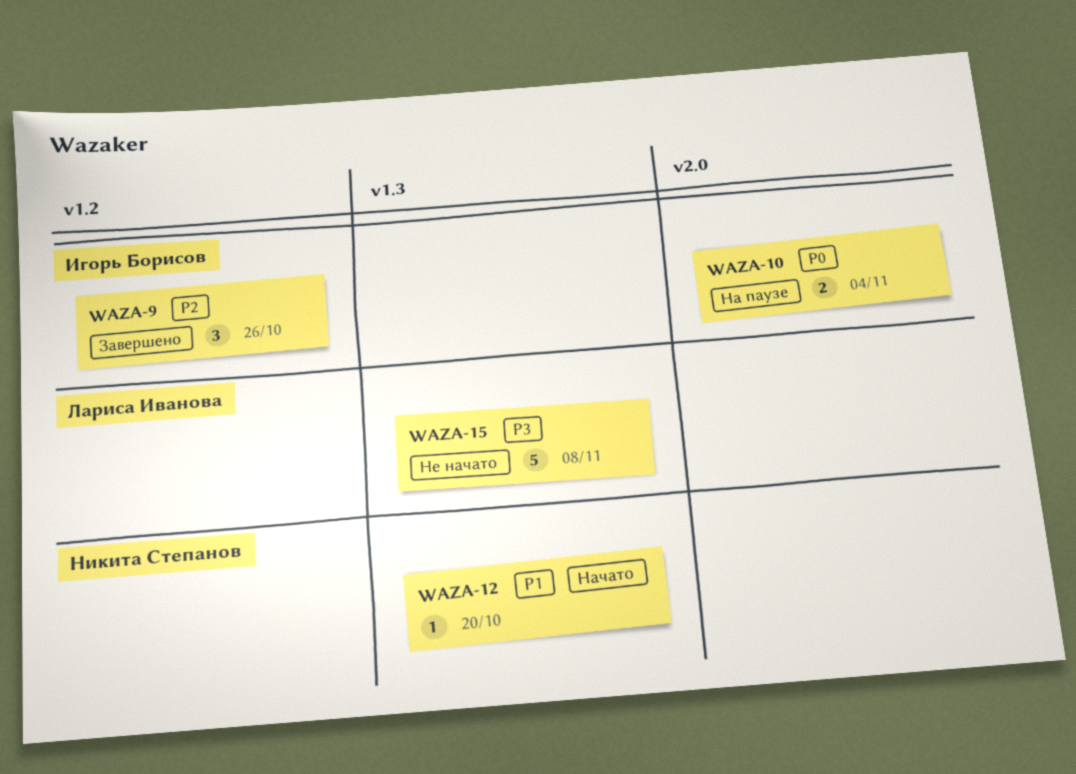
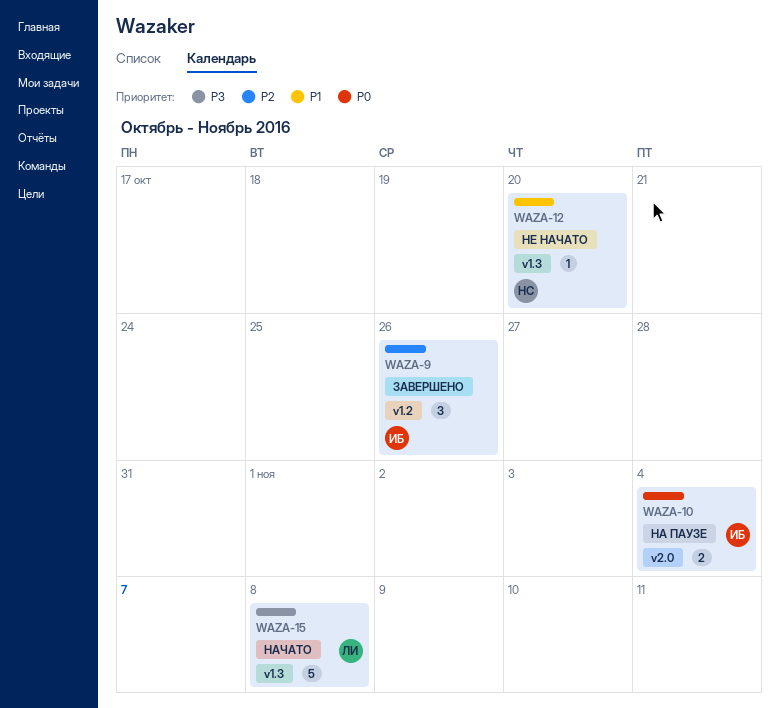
WAZA-12, status: Начато -> Не начато
WAZA-15, status: Не начато -> Начато

